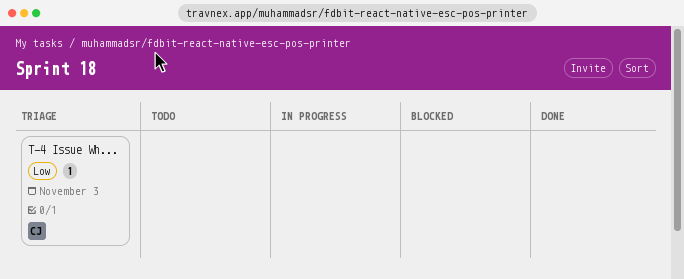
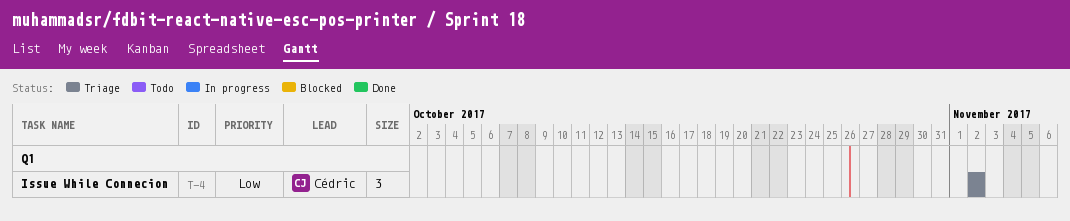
T-4, estimate: 1 -> 3
T-4, due: Nov 3 -> Nov 2

